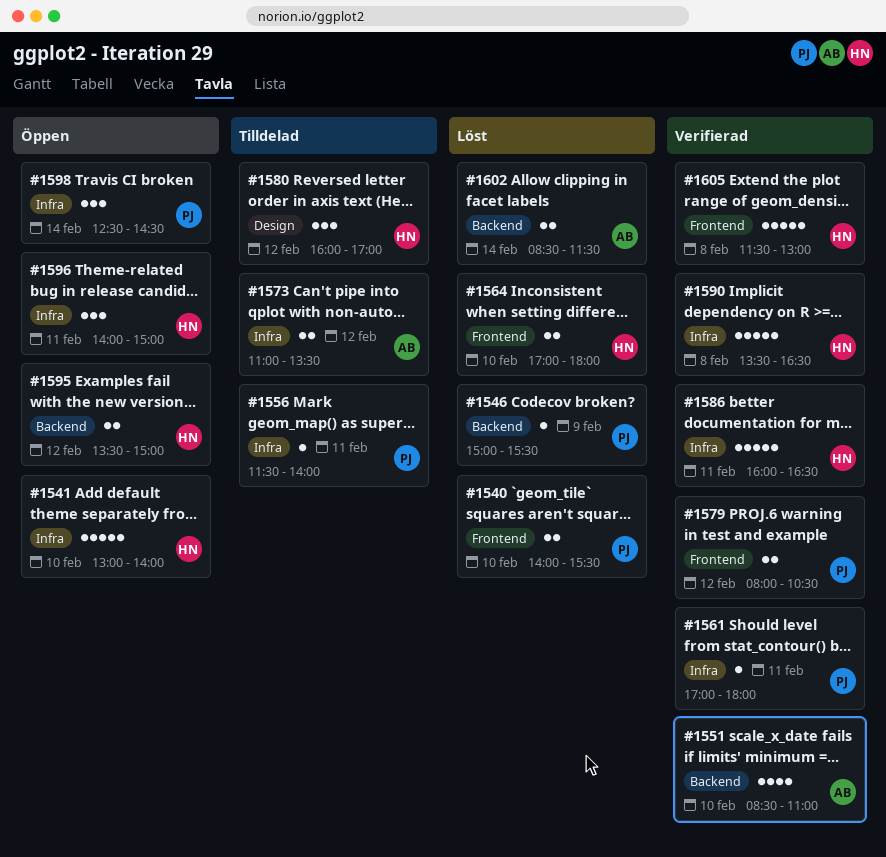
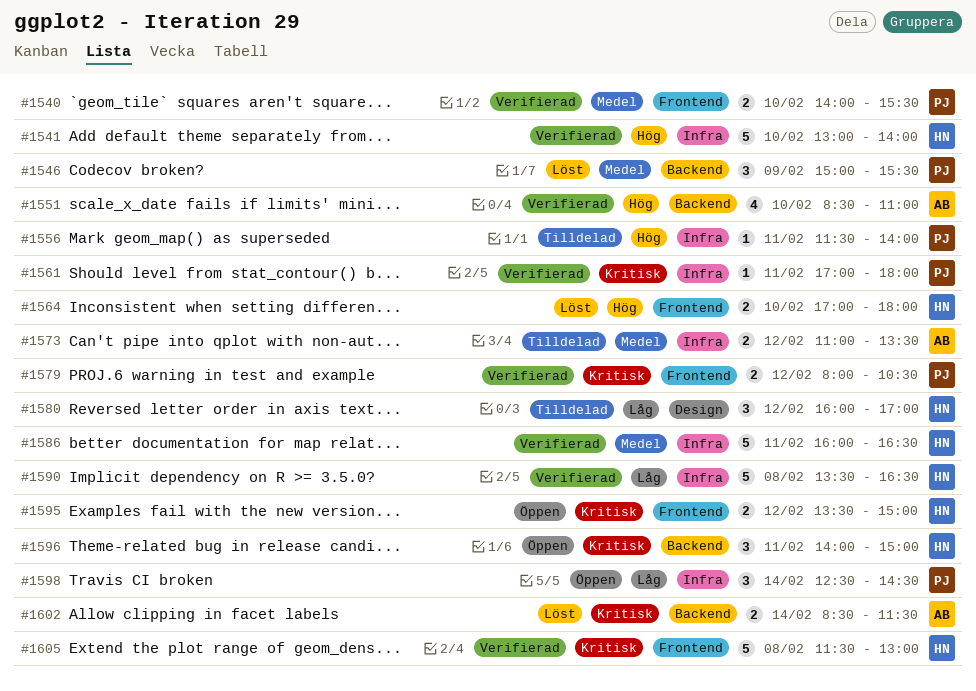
#1540, status: Löst -> Verifierad
#1541, status: Öppen -> Verifierad
#1546, estimate: 1 -> 3
#1595, label: Backend -> Frontend
#1596, label: Infra -> Backend

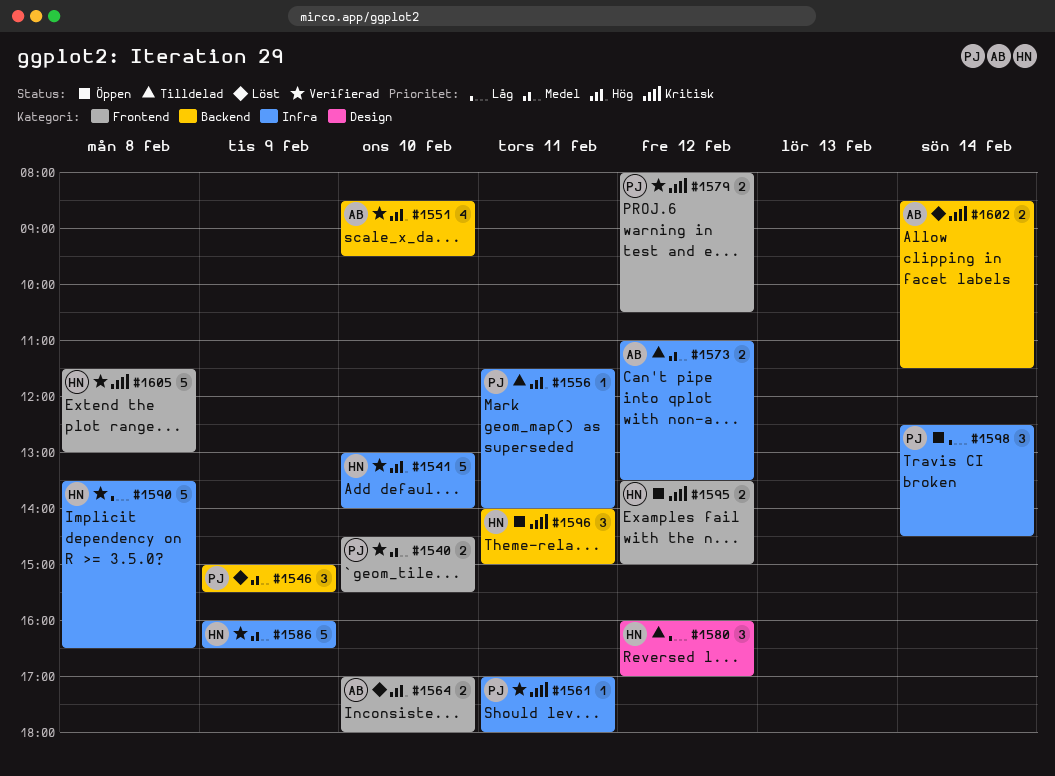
#1540, begins: 14:00 -> 14:30
#1551, ends: 11:00 -> 09:30
#1564, owner: HN -> AB
#1586, day: Feb 11 -> Feb 9

